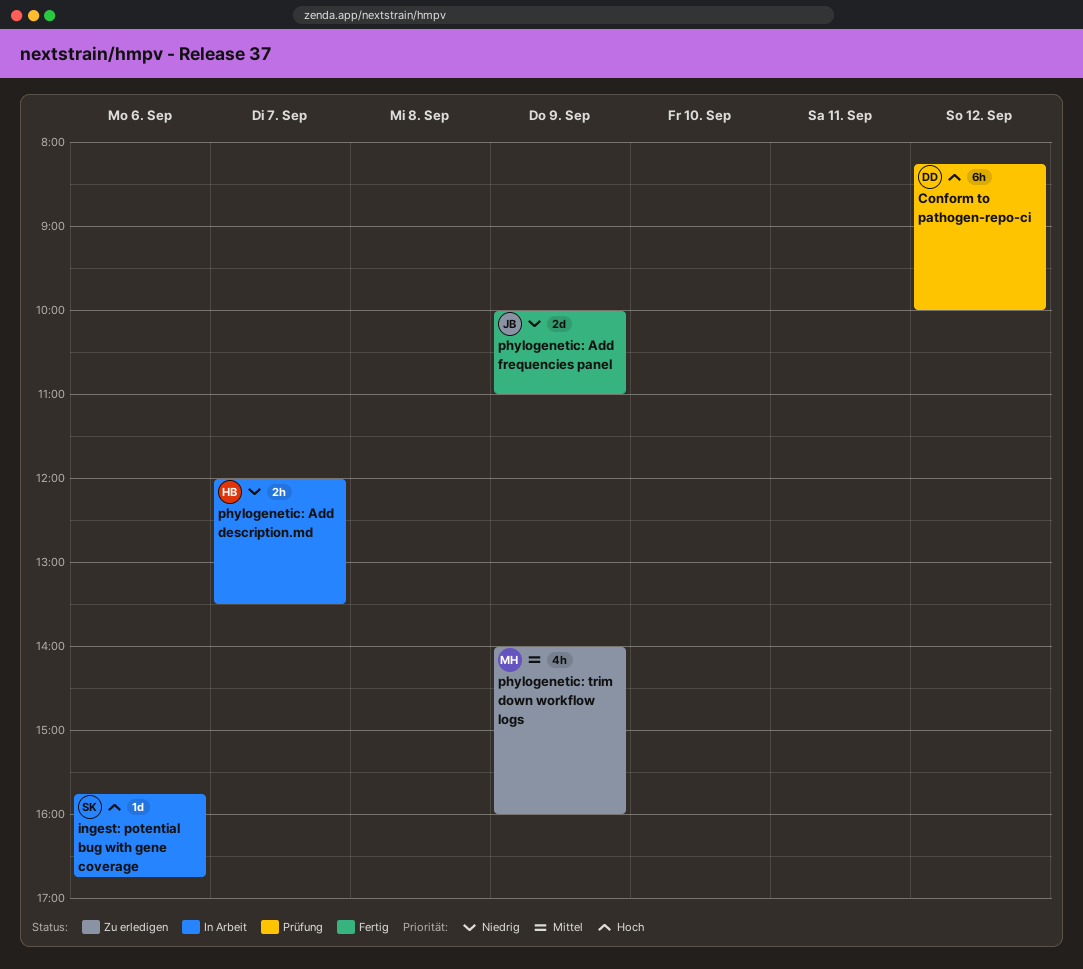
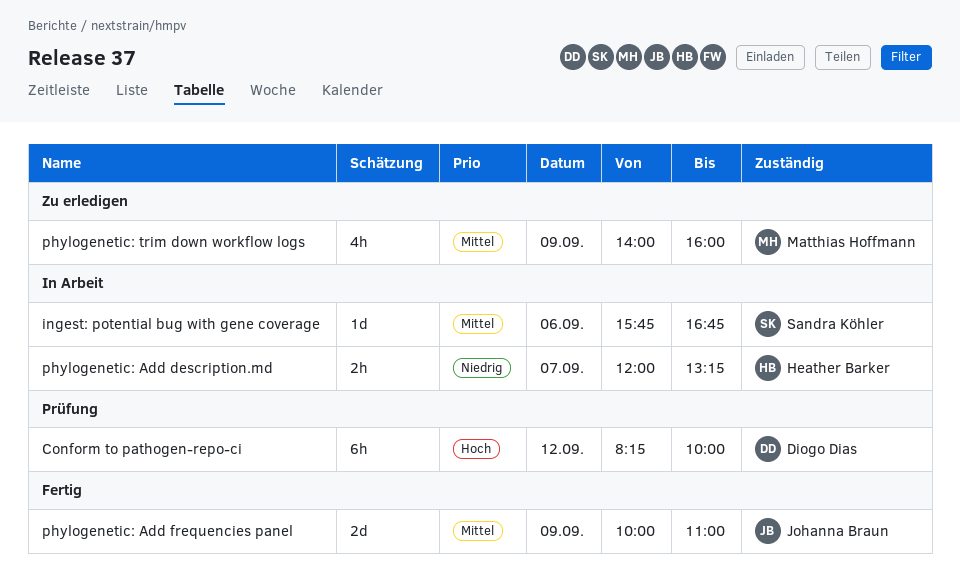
ingest: potential bug with gene coverage, priority: Hoch -> Mittel
phylogenetic: Add description.md, ends: 13:30 -> 13:15
phylogenetic: Add frequencies panel, priority: Niedrig -> Mittel

